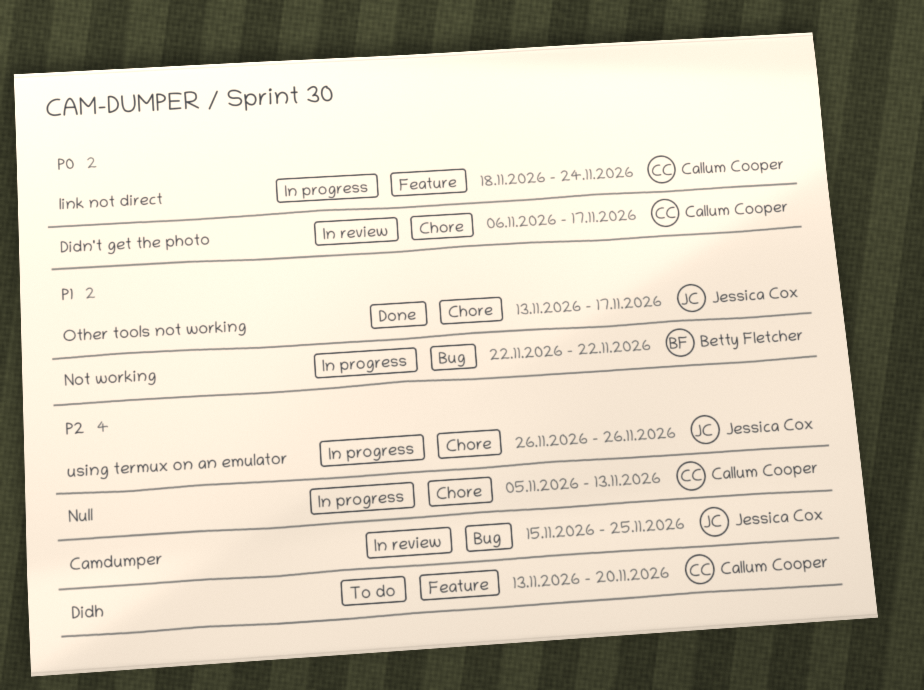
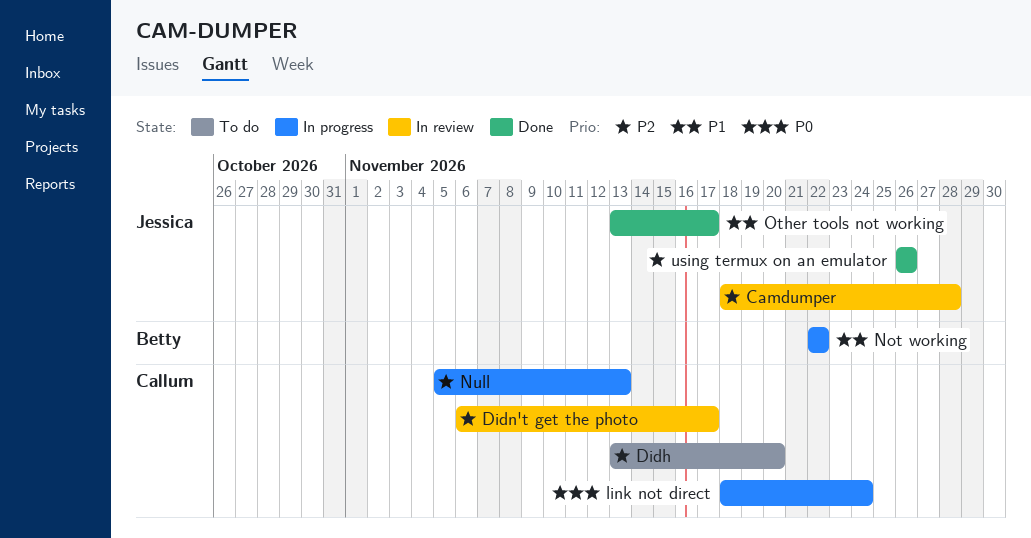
Camdumper, start: Nov 15 -> Nov 18
Camdumper, due: Nov 25 -> Nov 28
Didn't get the photo, priority: P0 -> P2
using termux on an emulator, status: In progress -> Done

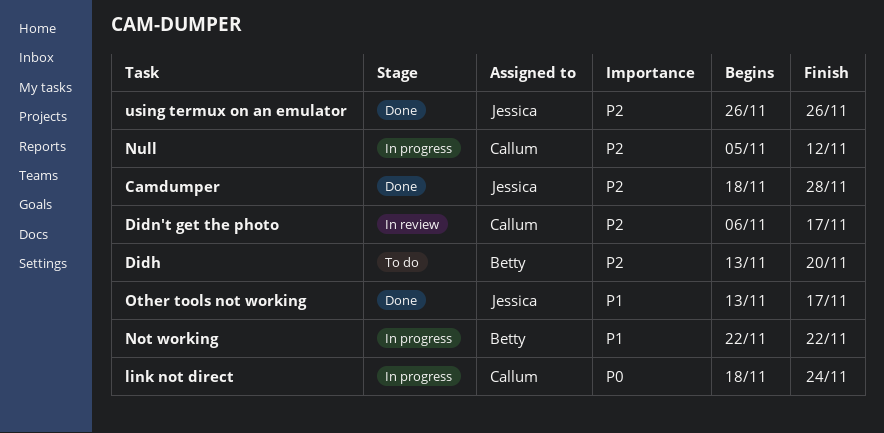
Camdumper, status: In review -> Done
Didh, owner: Callum -> Betty
Null, due: Nov 13 -> Nov 12

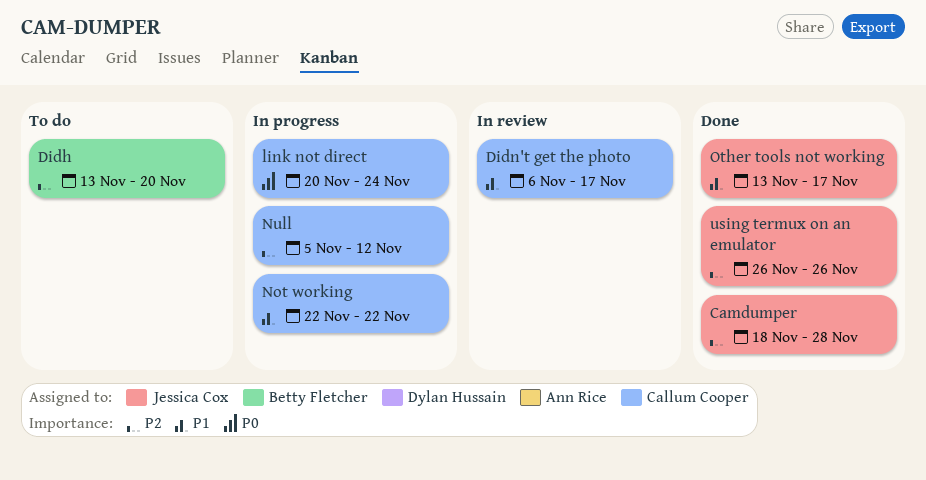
Didn't get the photo, priority: P2 -> P1
link not direct, start: Nov 18 -> Nov 20
Not working, owner: Betty Fletcher -> Callum Cooper

